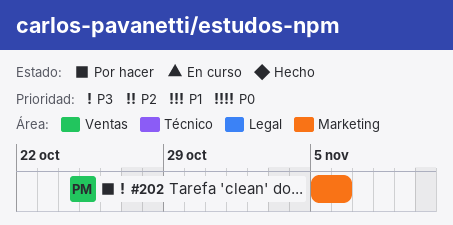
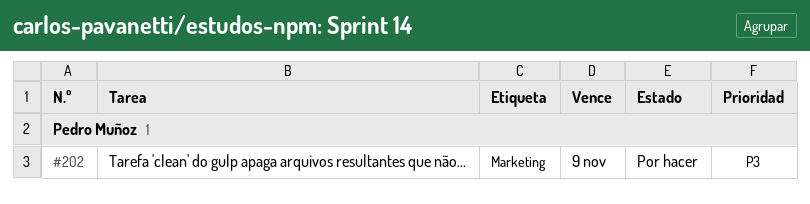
#202, due: Nov 6 -> Nov 9

